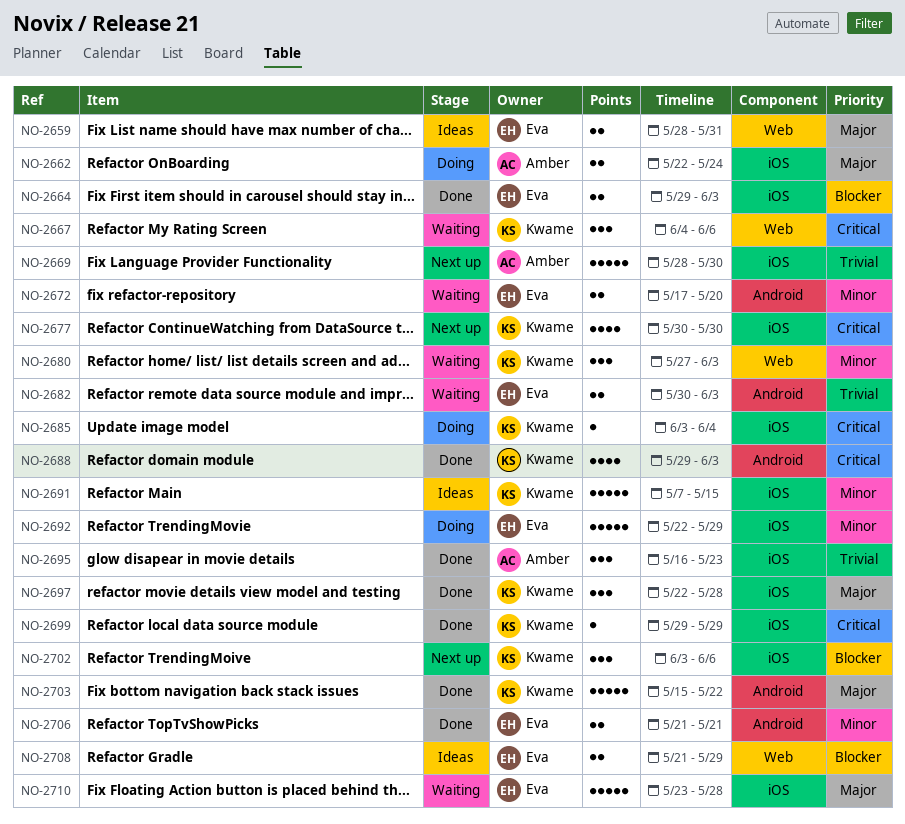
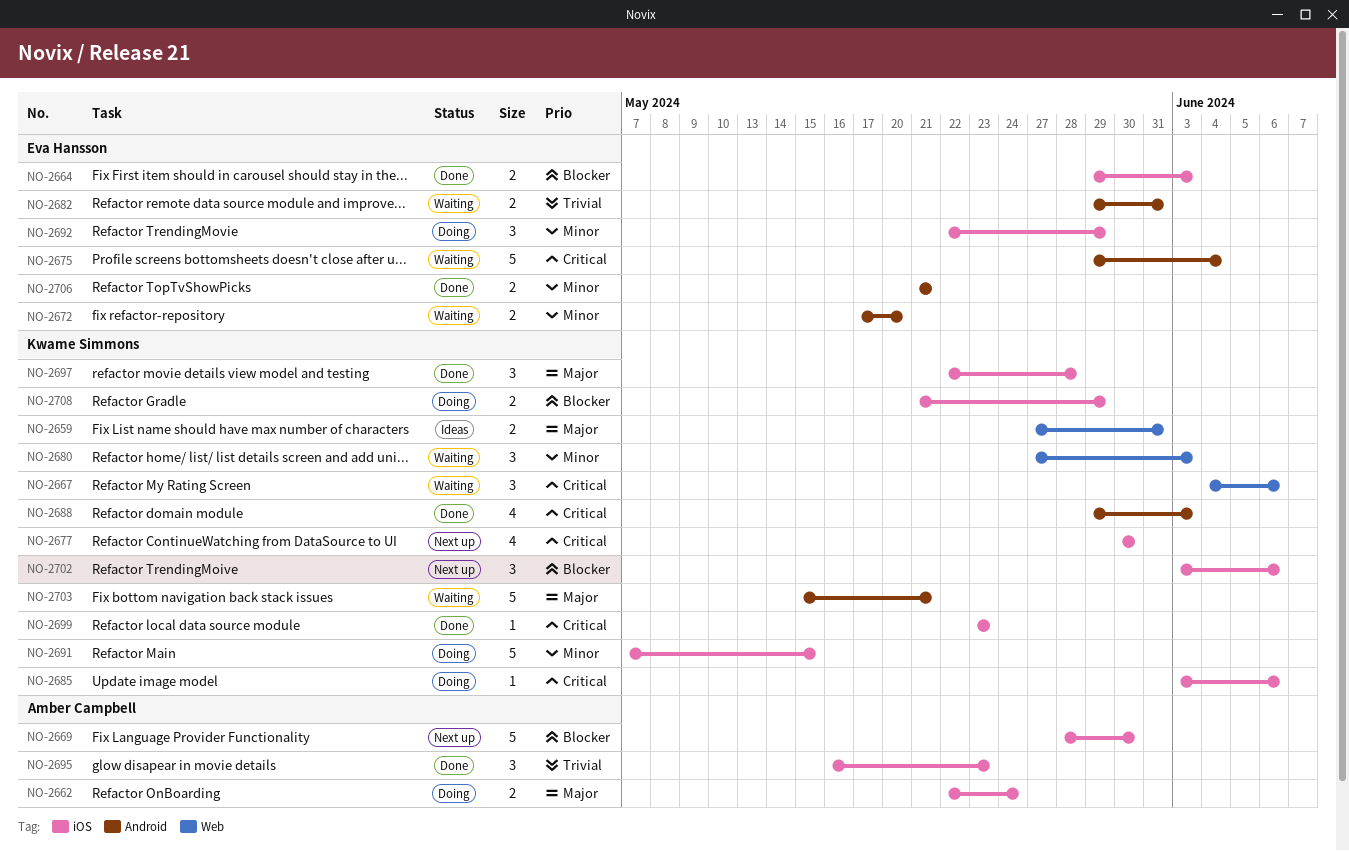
NO-2659, owner: Eva Hansson -> Kwame Simmons
NO-2659, start: May 28 -> May 27
NO-2669, priority: Trivial -> Blocker
NO-2675: none -> present
NO-2682, start: May 30 -> May 29
NO-2682, due: Jun 3 -> May 31
NO-2685, due: Jun 4 -> Jun 6
NO-2691, status: Ideas -> Doing
NO-2692, estimate: 5 -> 3
NO-2699, start: May 29 -> May 23
NO-2699, due: May 29 -> May 23
NO-2703, status: Done -> Waiting
NO-2703, due: May 22 -> May 21
NO-2708, status: Ideas -> Doing
NO-2708, owner: Eva Hansson -> Kwame Simmons
NO-2708, label: Web -> iOS
NO-2710: present -> none

